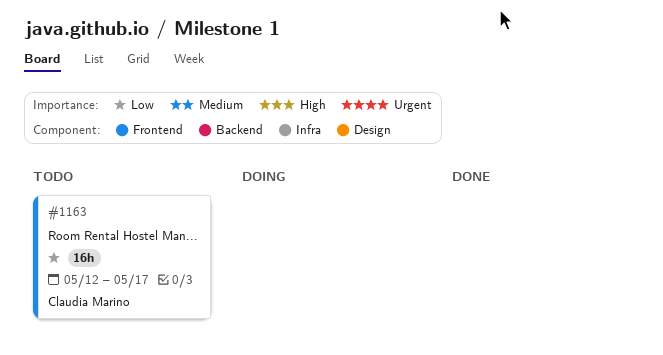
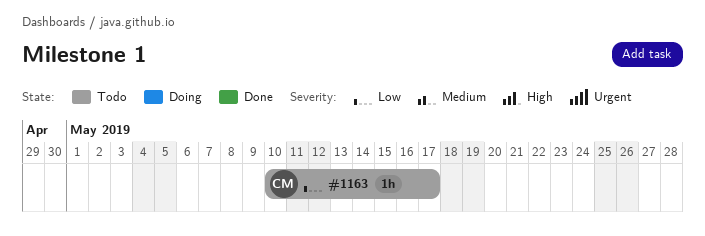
#1163, estimate: 16h -> 1h
#1163, start: May 12 -> May 10

